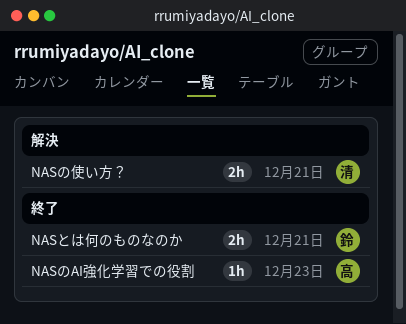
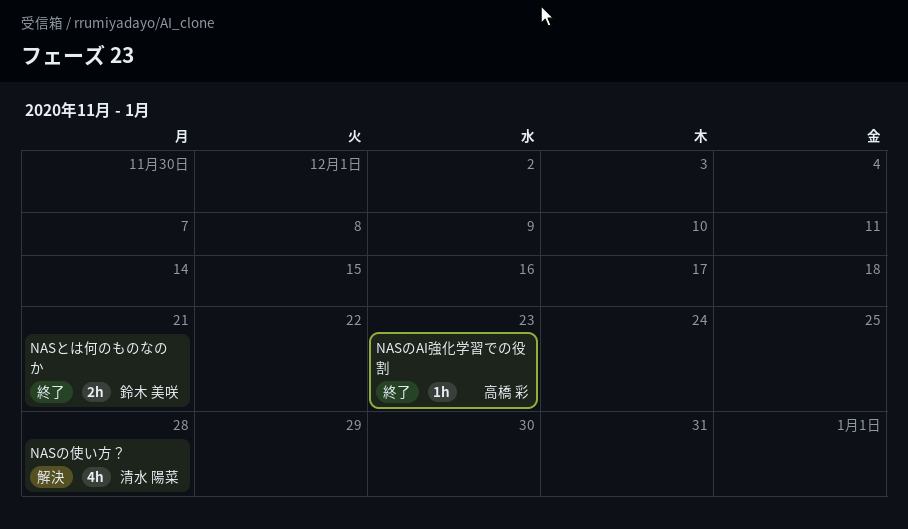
NASの使い方？, estimate: 2h -> 4h
NASの使い方？, due: Dec 21 -> Dec 28

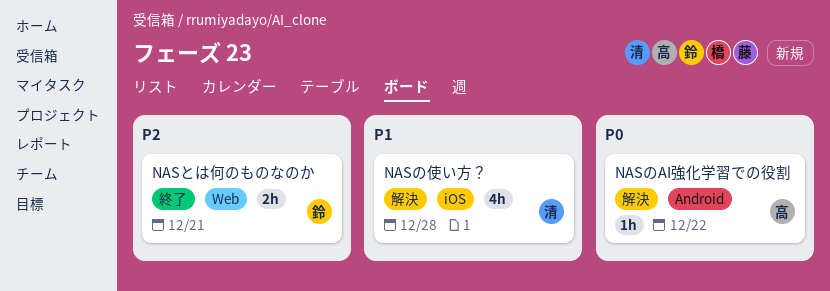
NASのAI強化学習での役割, status: 終了 -> 解決
NASのAI強化学習での役割, due: Dec 23 -> Dec 22

